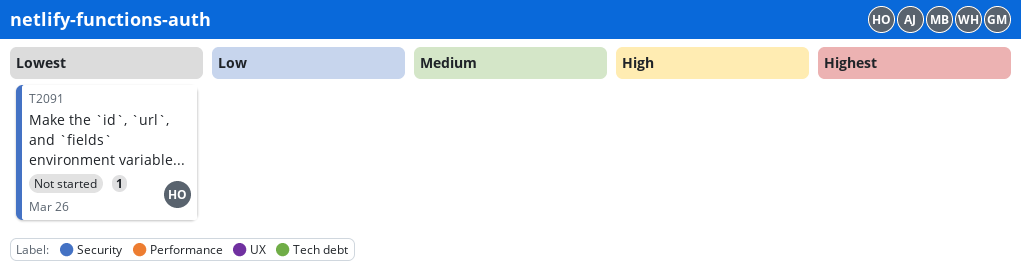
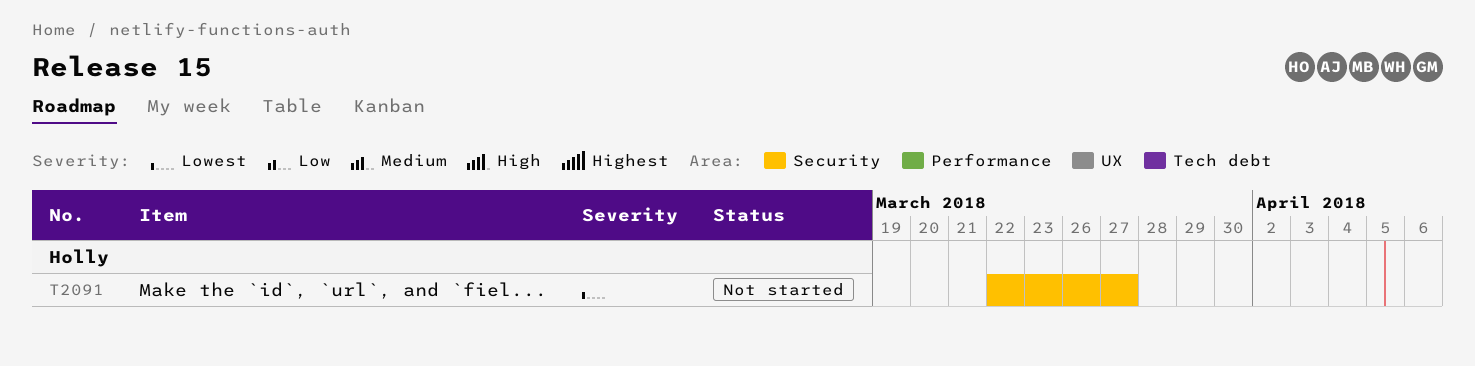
T2091, due: Mar 26 -> Mar 27

